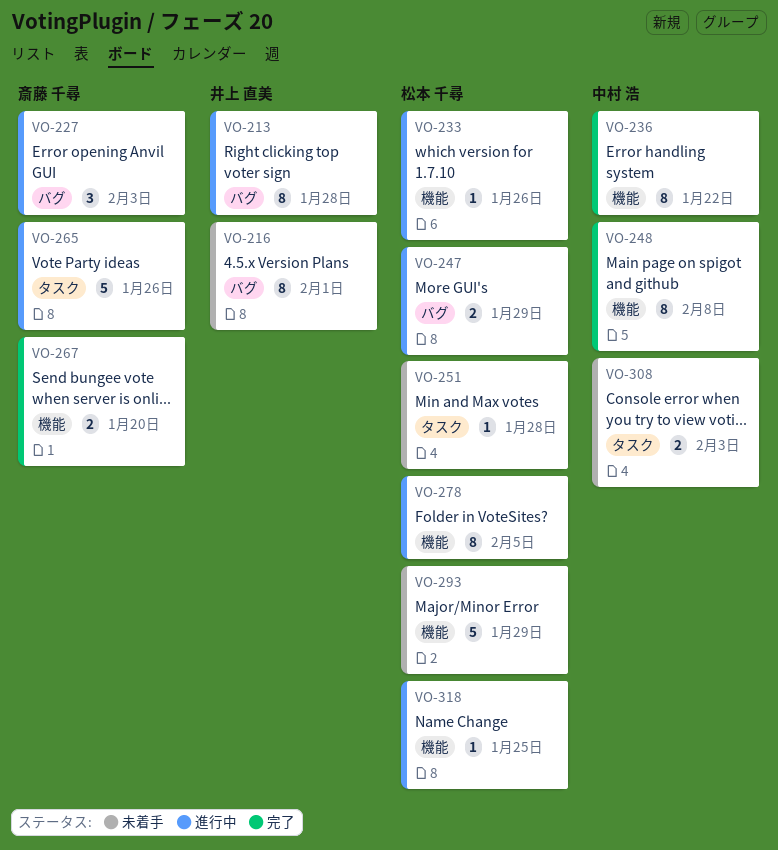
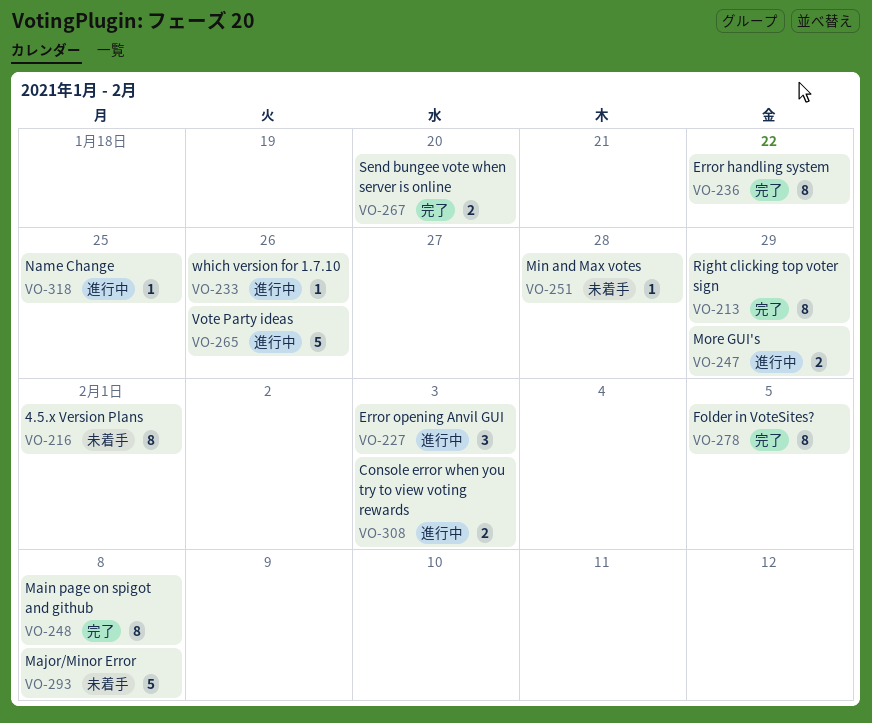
VO-213, status: 進行中 -> 完了
VO-213, due: Jan 28 -> Jan 29
VO-278, status: 進行中 -> 完了
VO-293, due: Jan 29 -> Feb 8
VO-308, status: 未着手 -> 進行中

